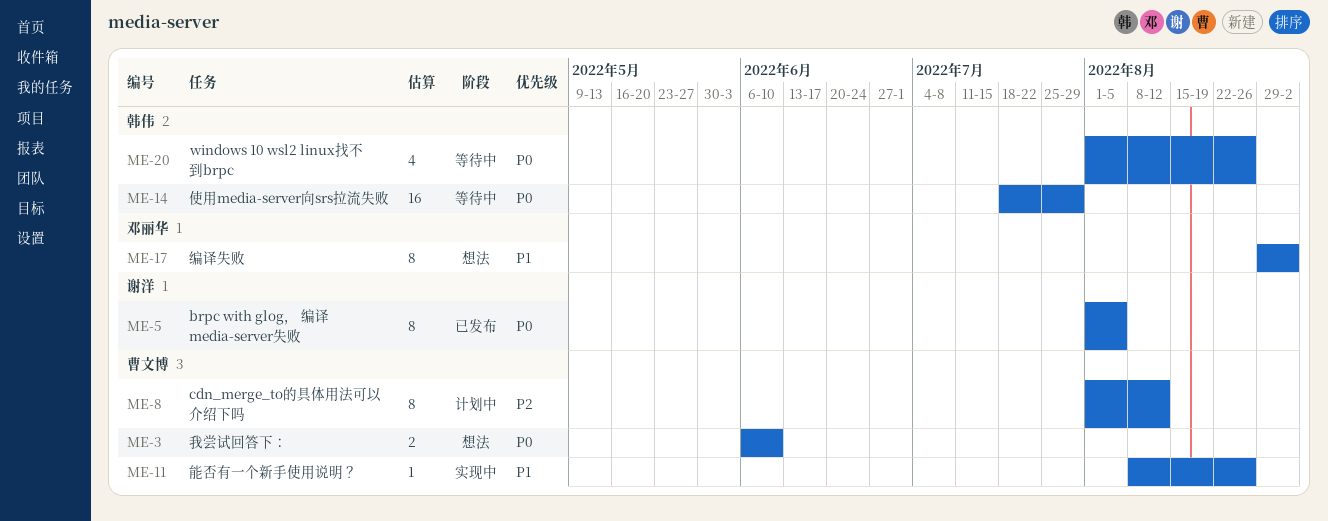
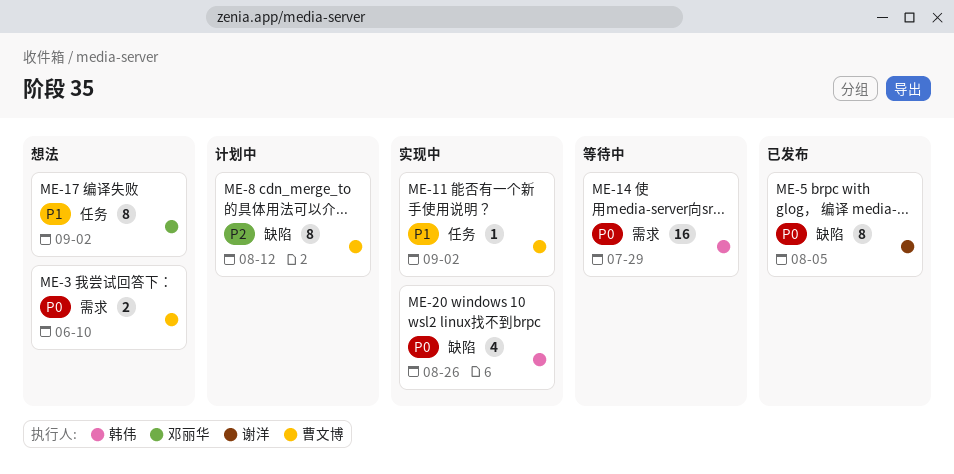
ME-11, due: Aug 26 -> Sep 2
ME-20, status: 等待中 -> 实现中

